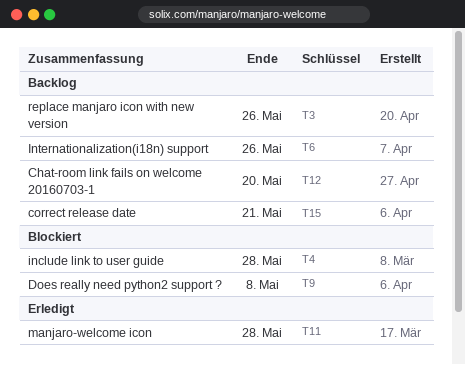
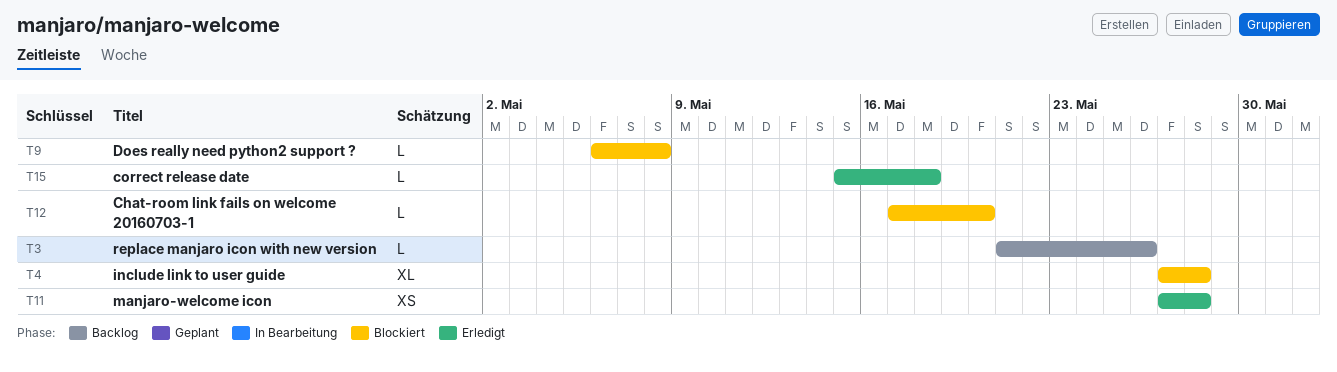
T6: present -> none
T12, status: Backlog -> Blockiert
T15, status: Backlog -> Erledigt
T15, due: May 21 -> May 18

